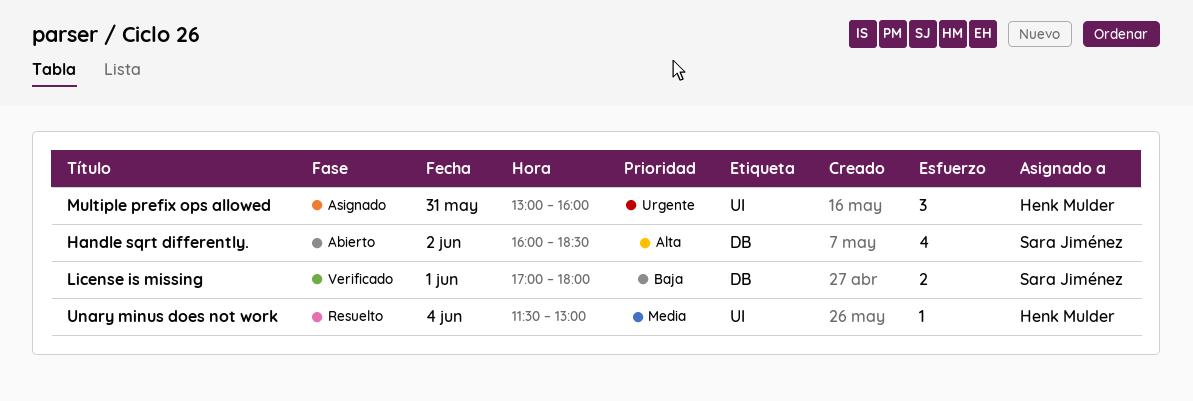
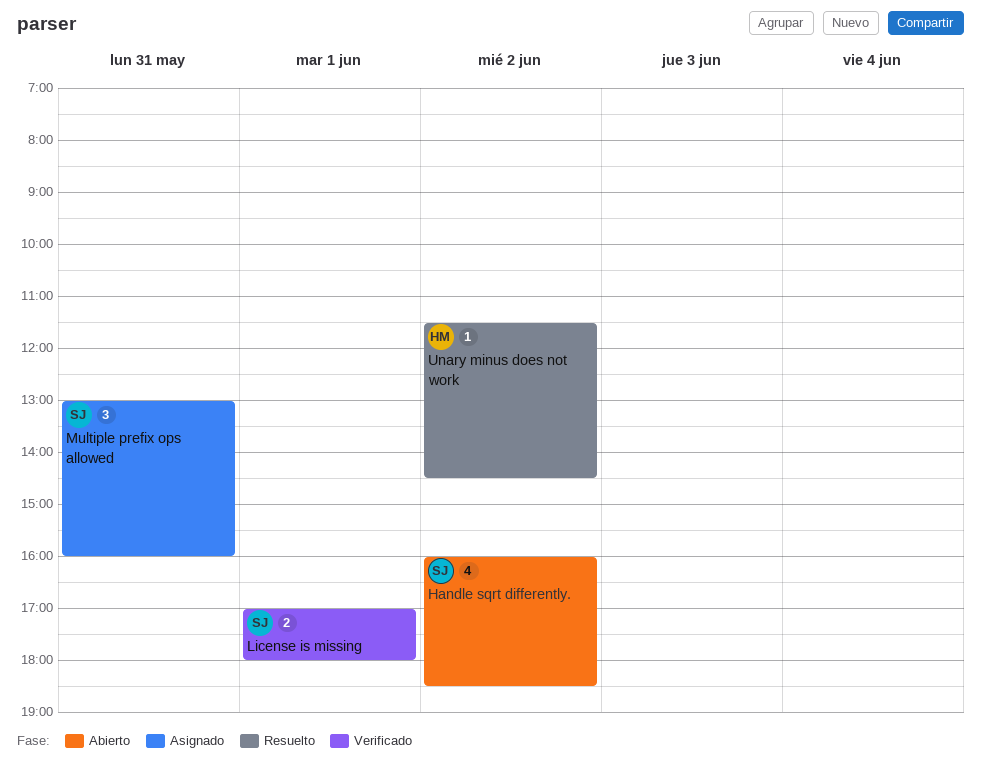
Multiple prefix ops allowed, owner: Henk Mulder -> Sara Jiménez
Unary minus does not work, day: Jun 4 -> Jun 2
Unary minus does not work, ends: 13:00 -> 14:30

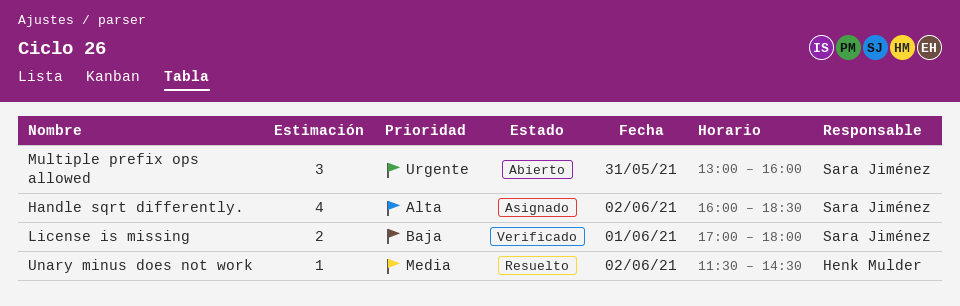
Handle sqrt differently., status: Abierto -> Asignado
Multiple prefix ops allowed, status: Asignado -> Abierto

